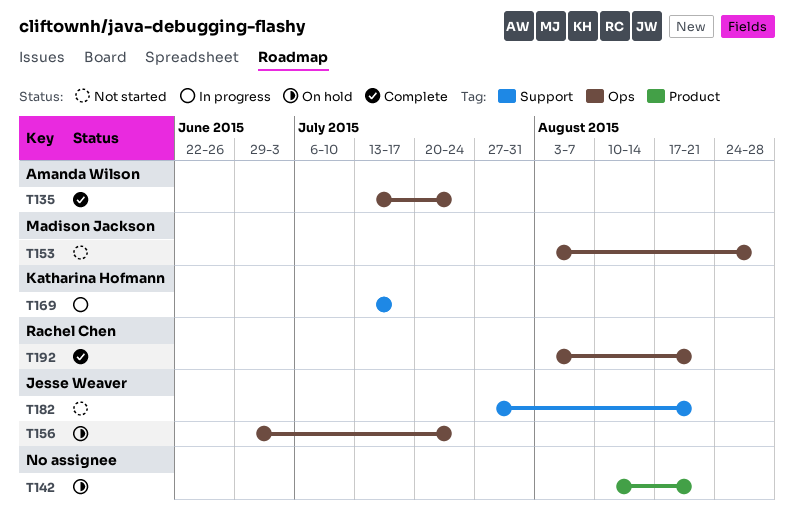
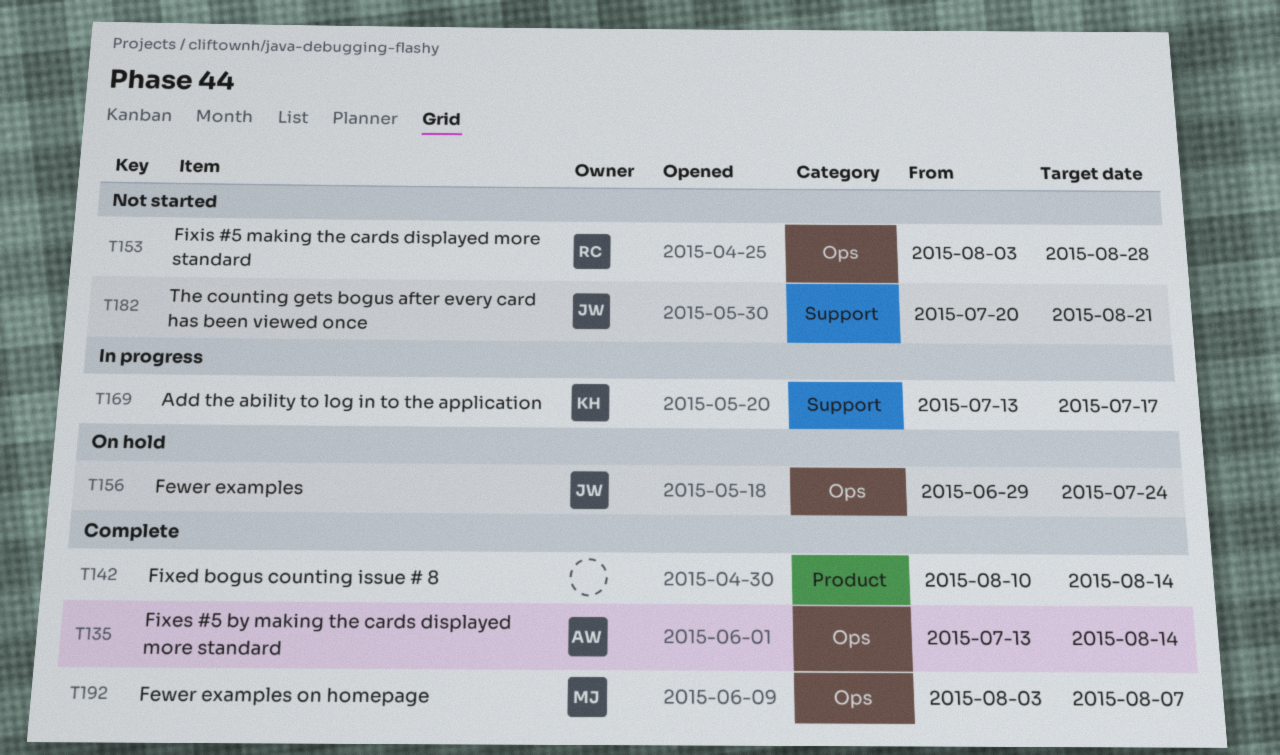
T135, due: Jul 24 -> Aug 14
T142, status: On hold -> Complete
T142, due: Aug 21 -> Aug 14
T153, owner: Madison Jackson -> Rachel Chen
T182, start: Jul 27 -> Jul 20
T192, owner: Rachel Chen -> Madison Jackson
T192, due: Aug 21 -> Aug 7

